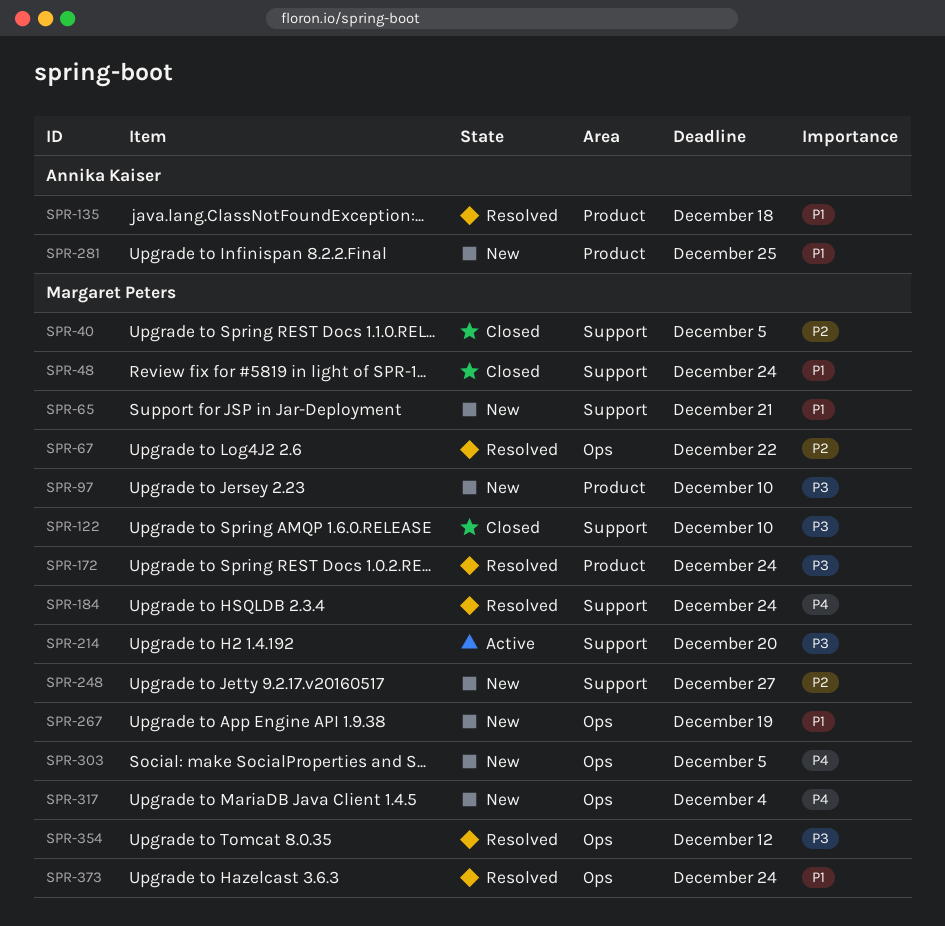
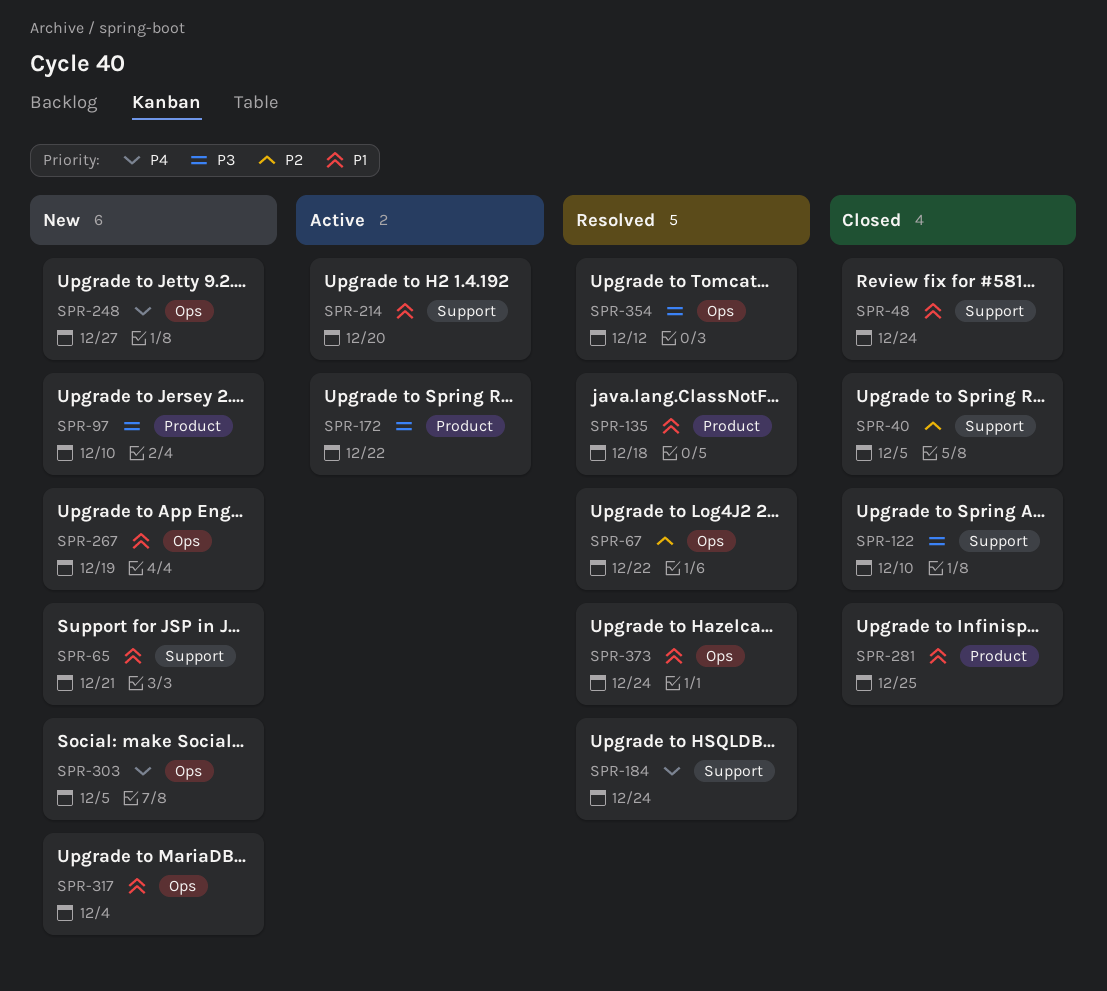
SPR-172, status: Resolved -> Active
SPR-172, due: Dec 24 -> Dec 22
SPR-214, priority: P3 -> P1
SPR-248, priority: P2 -> P4
SPR-248, label: Support -> Ops
SPR-281, status: New -> Closed
SPR-317, priority: P4 -> P1

